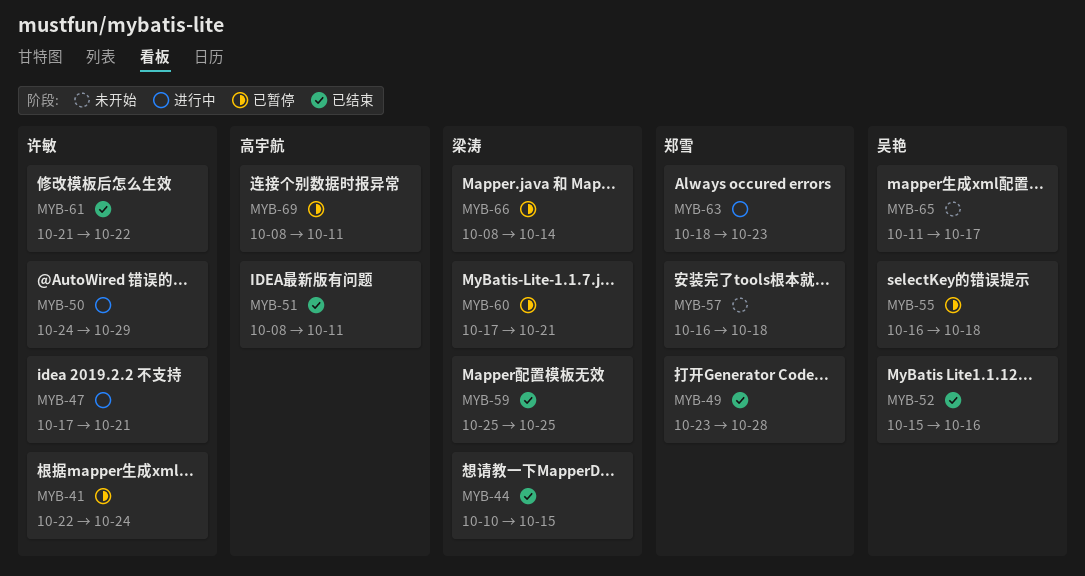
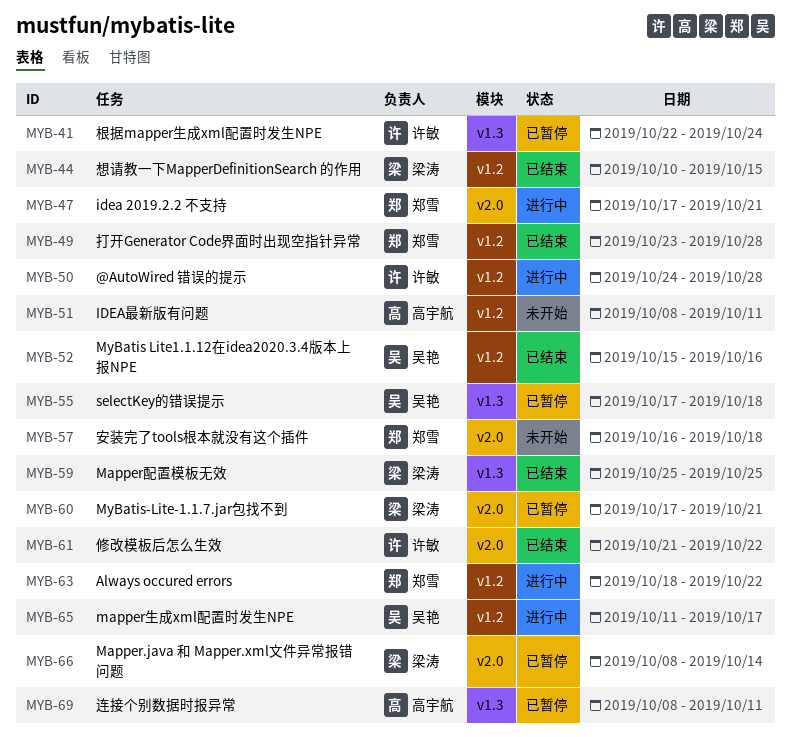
MYB-47, owner: 许敏 -> 郑雪
MYB-50, due: Oct 29 -> Oct 28
MYB-51, status: 已结束 -> 未开始
MYB-55, start: Oct 16 -> Oct 17
MYB-63, due: Oct 23 -> Oct 22
MYB-65, status: 未开始 -> 进行中

